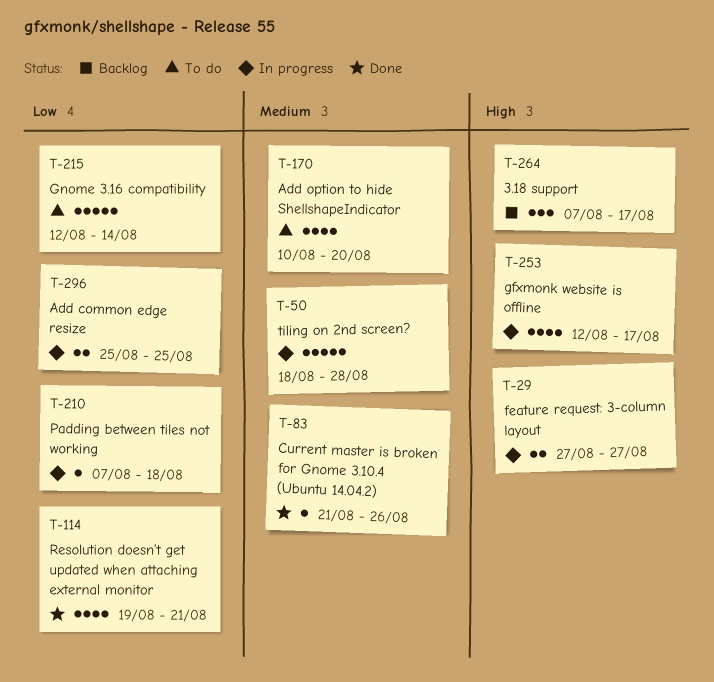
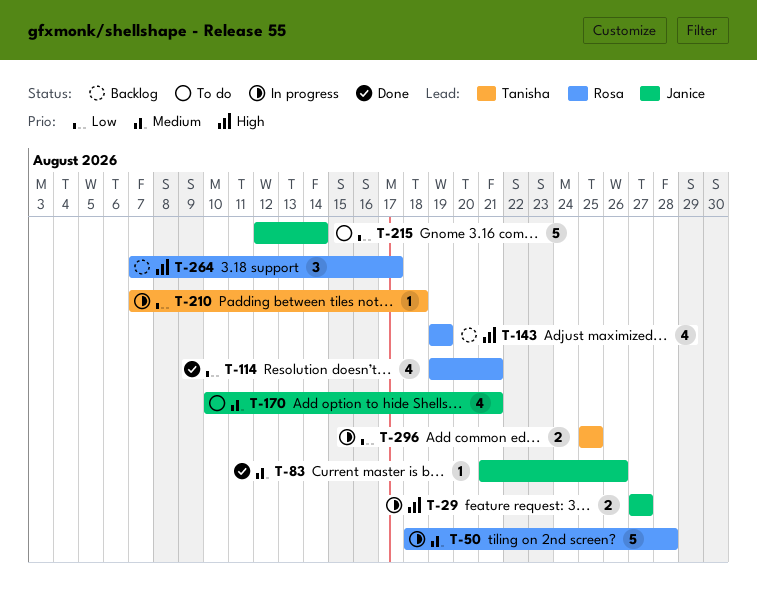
T-143: none -> present
T-170, due: Aug 20 -> Aug 21
T-253: present -> none

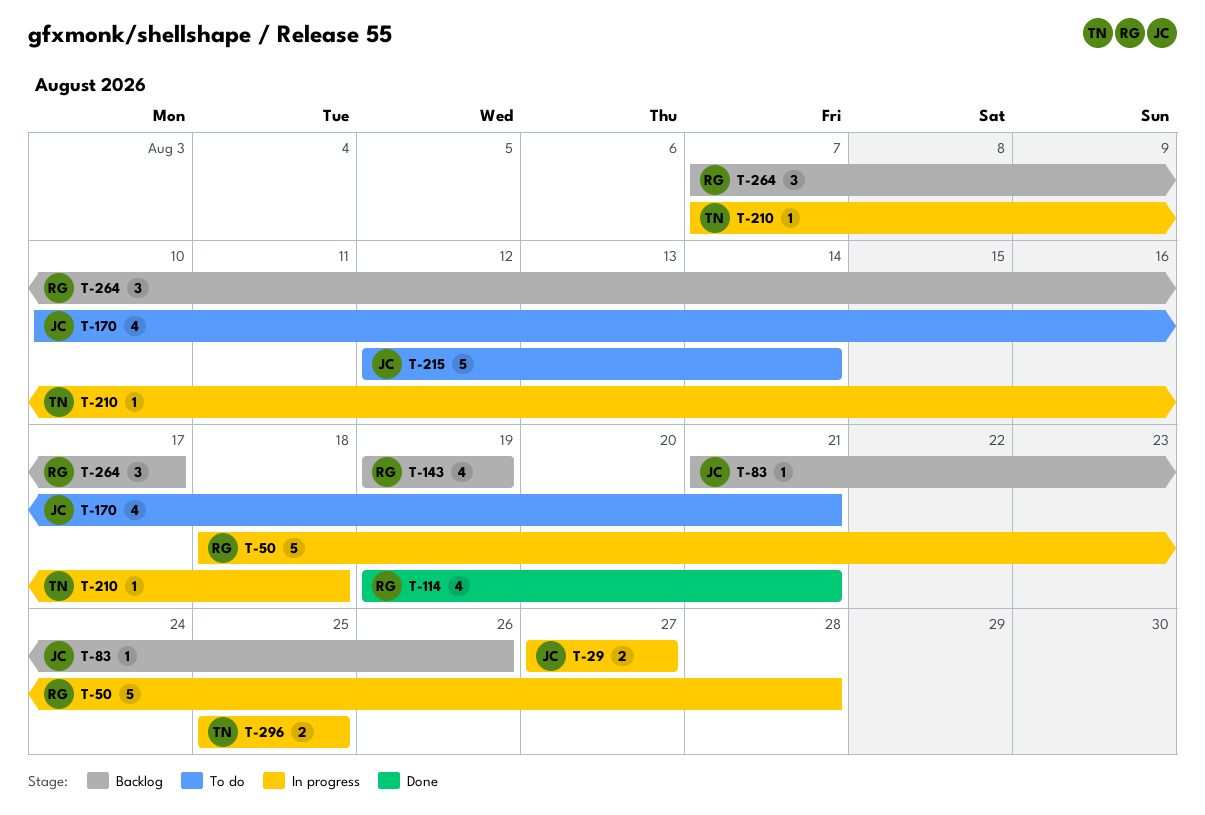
T-83, status: Done -> Backlog

